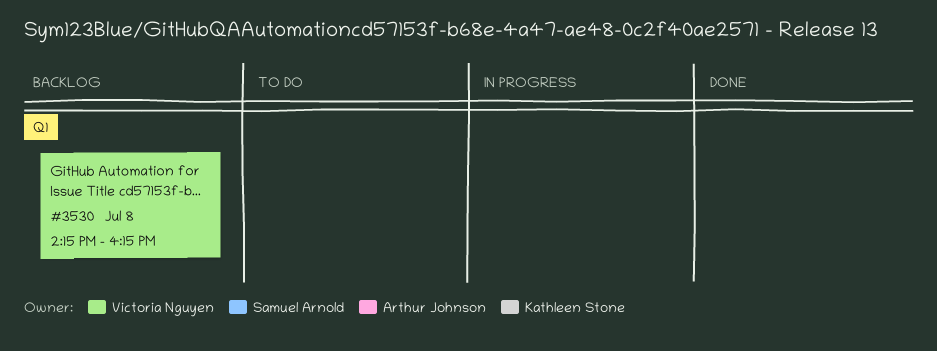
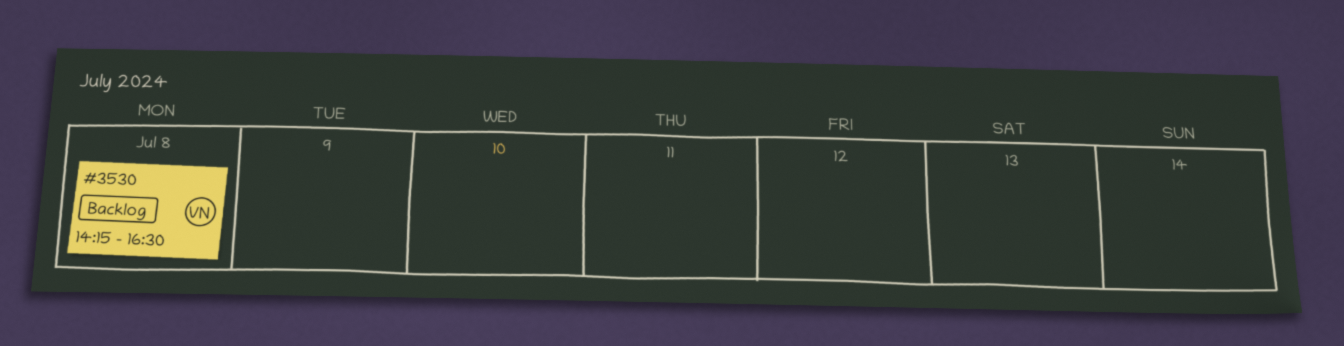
#3530, ends: 16:15 -> 16:30

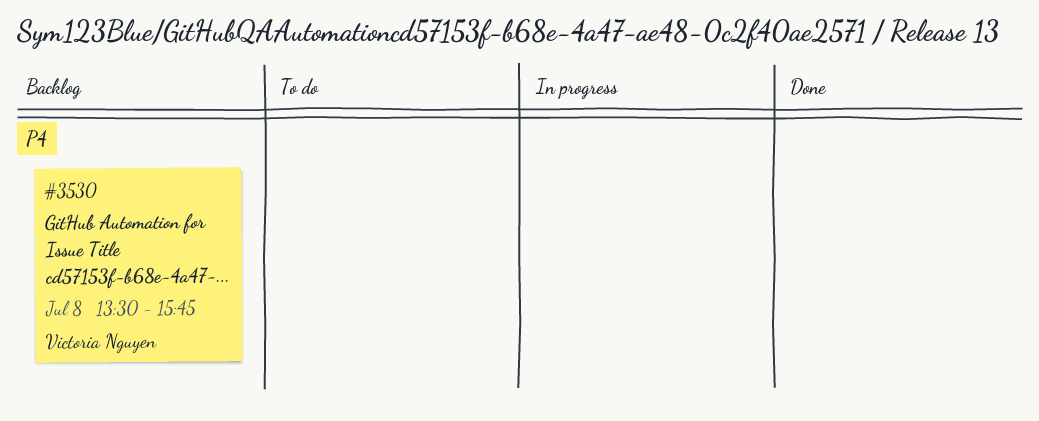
#3530, begins: 14:15 -> 13:30
#3530, ends: 16:30 -> 15:45

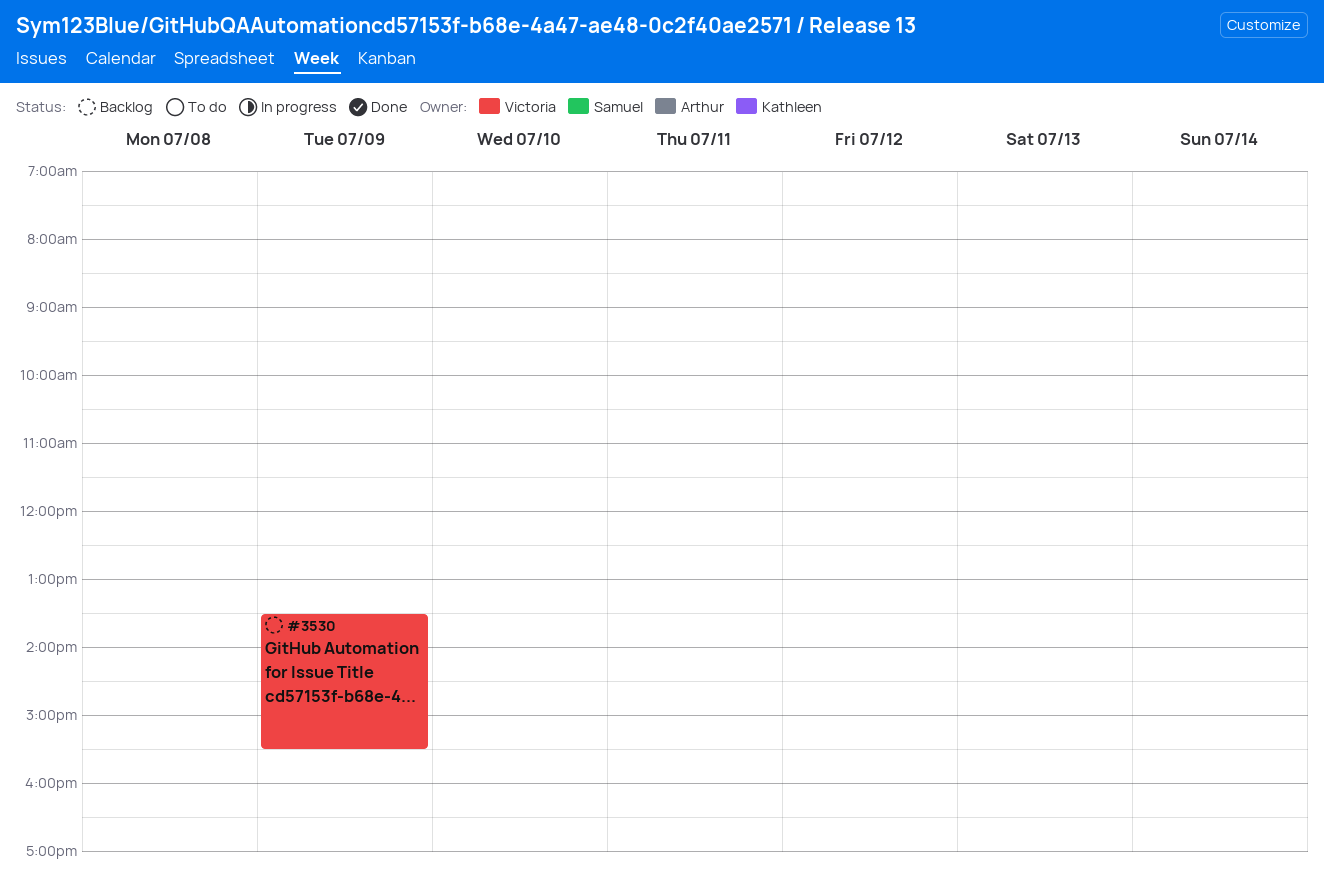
#3530, day: Jul 8 -> Jul 9
#3530, ends: 15:45 -> 15:30

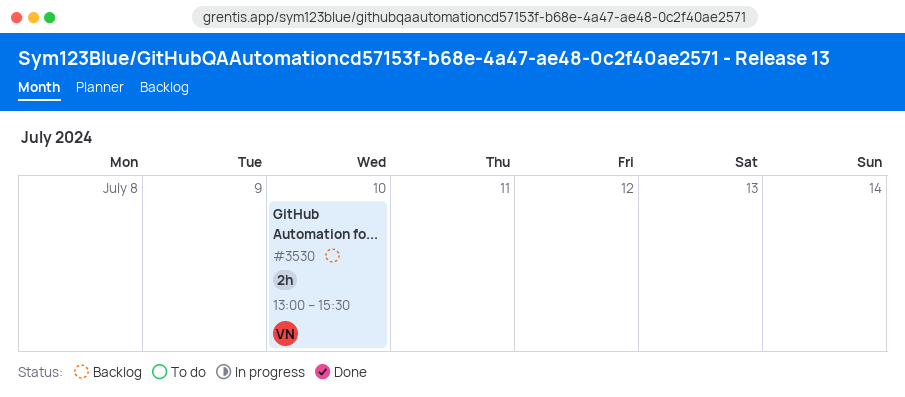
#3530, day: Jul 9 -> Jul 10
#3530, begins: 13:30 -> 13:00

